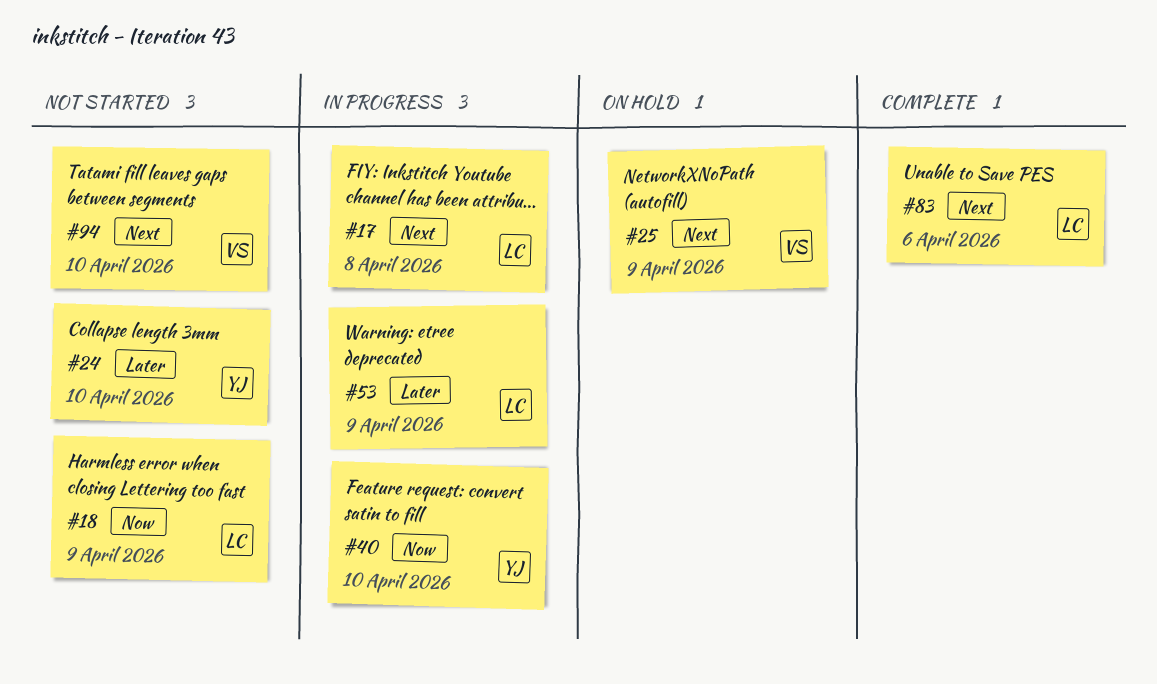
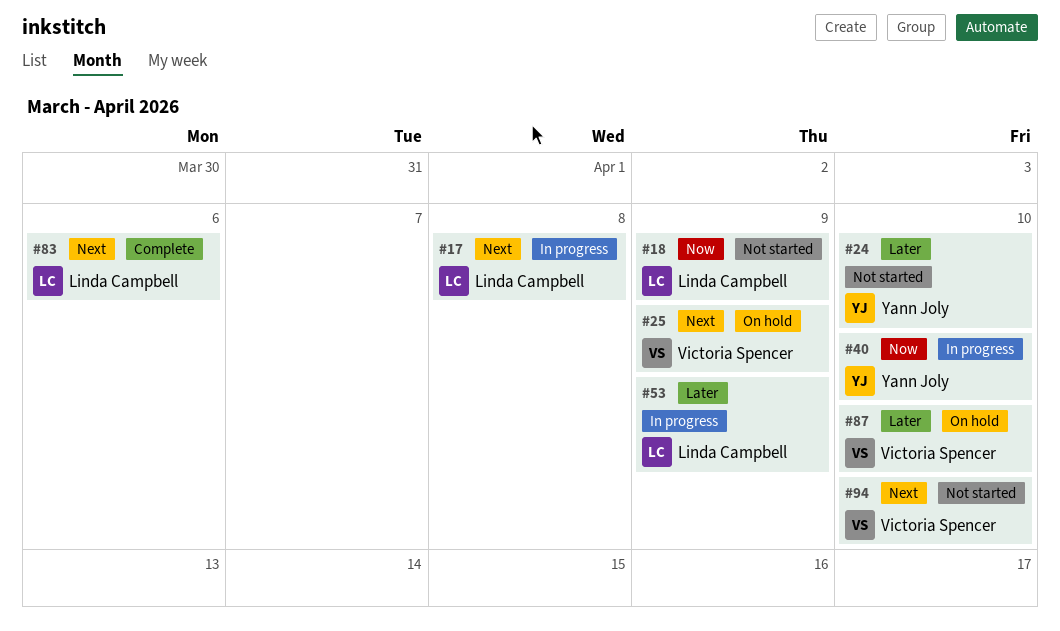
#87: none -> present

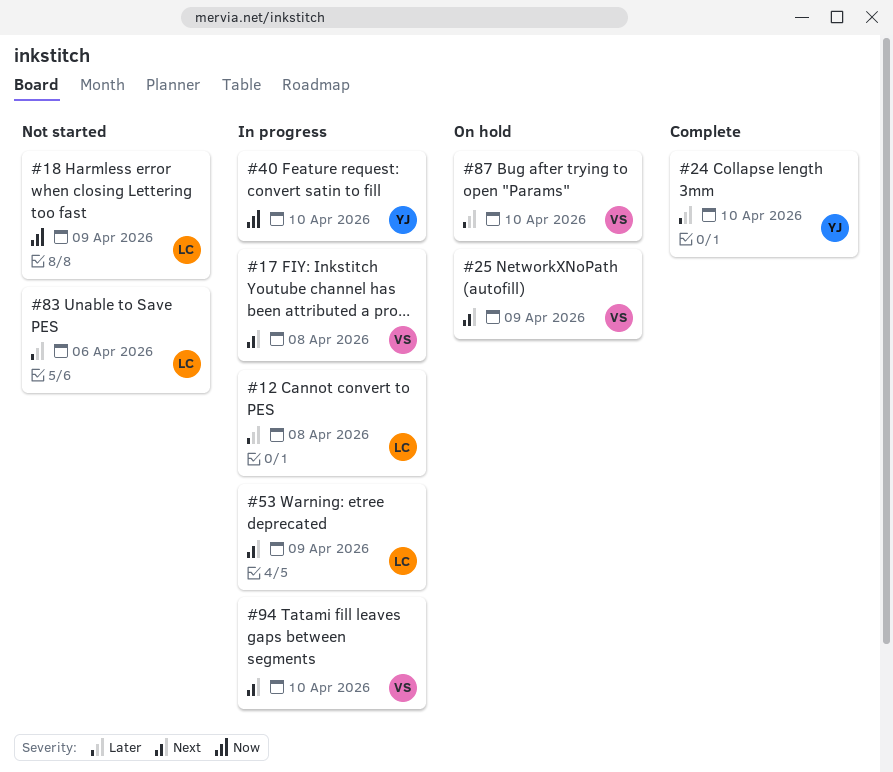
#12: none -> present
#17, owner: Linda Campbell -> Victoria Spencer
#24, status: Not started -> Complete
#53, priority: Later -> Next
#83, status: Complete -> Not started
#83, priority: Next -> Later
#94, status: Not started -> In progress

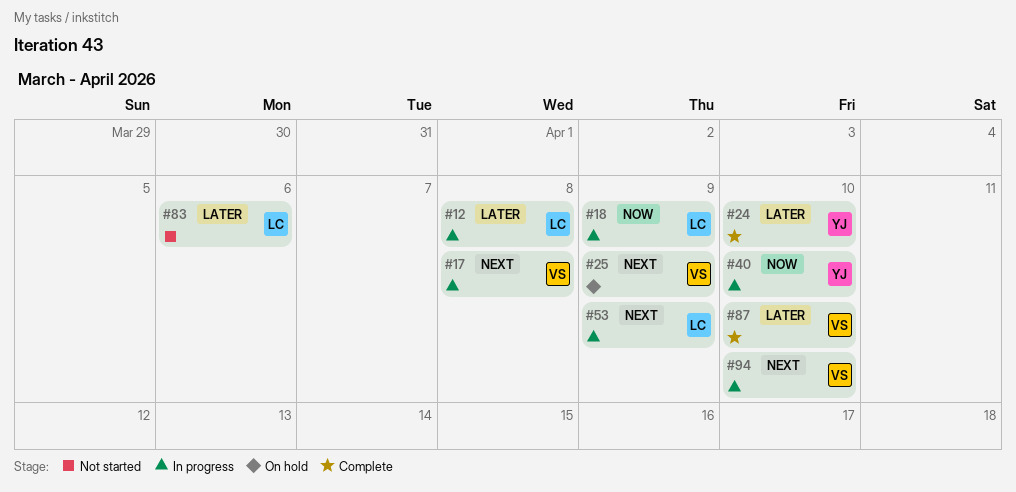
#18, status: Not started -> In progress
#87, status: On hold -> Complete

